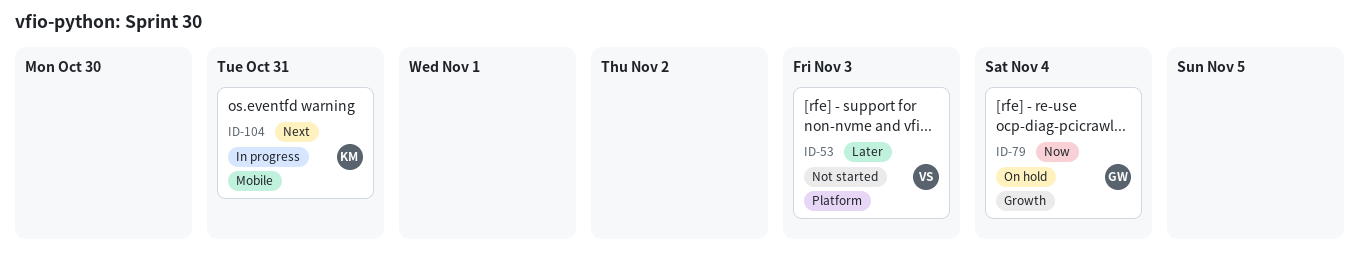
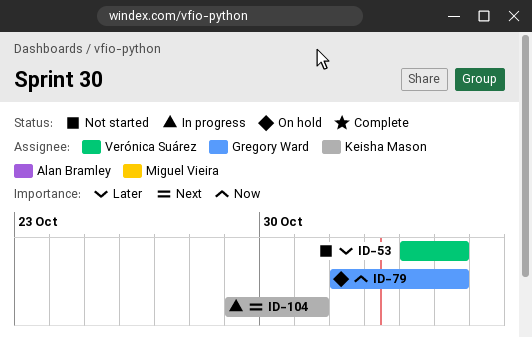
ID-53, due: Nov 3 -> Nov 4

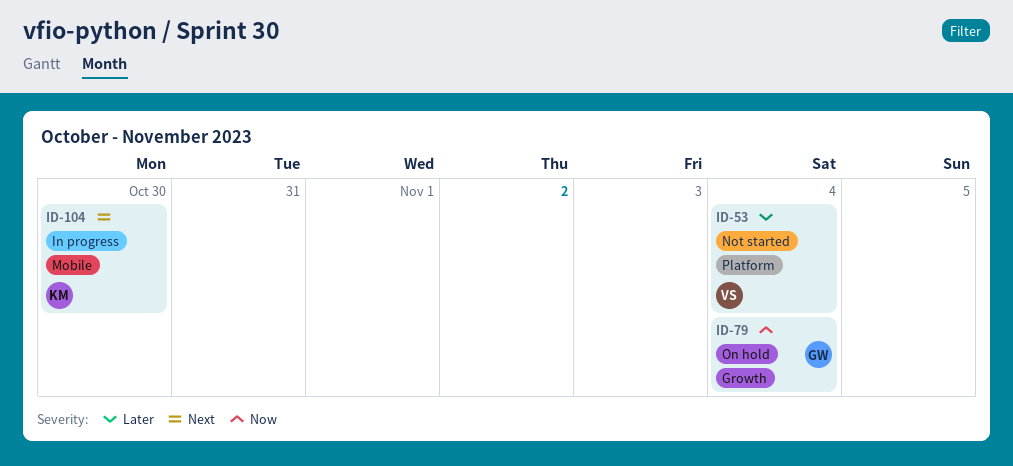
ID-104, due: Oct 31 -> Oct 30

